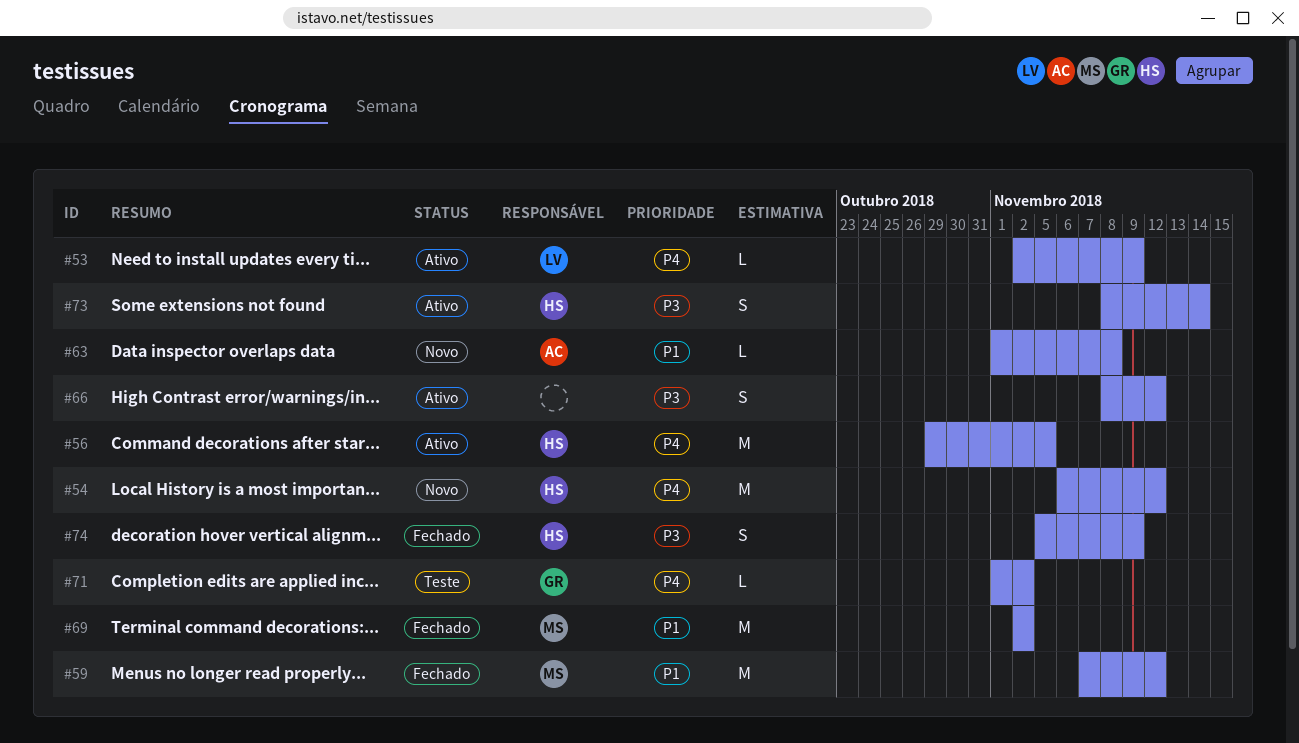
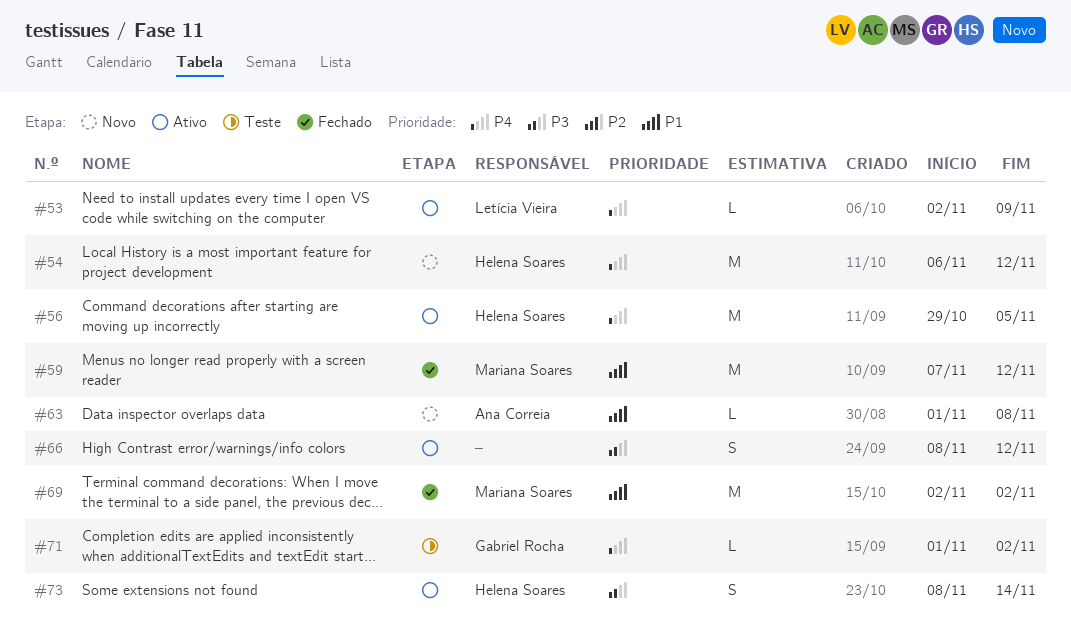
#74: present -> none

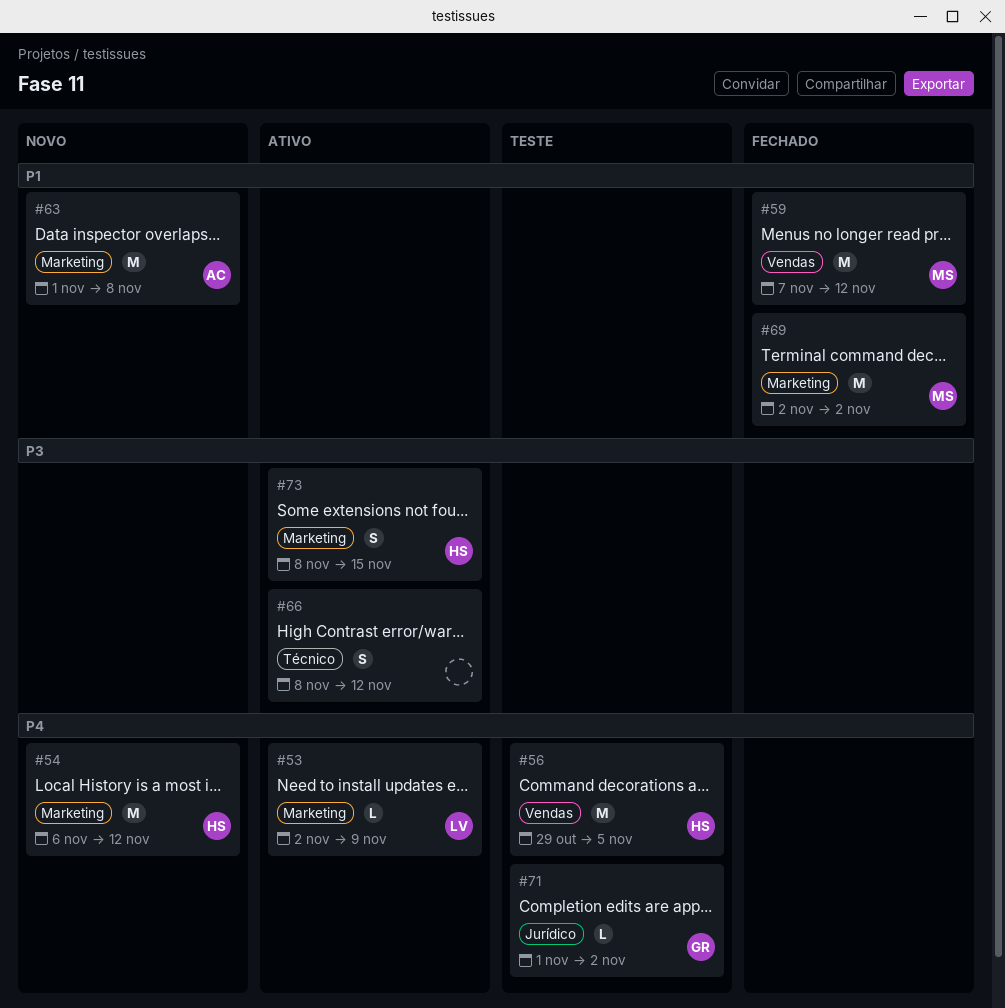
#56, status: Ativo -> Teste
#63, estimate: L -> M
#73, due: Nov 14 -> Nov 15

